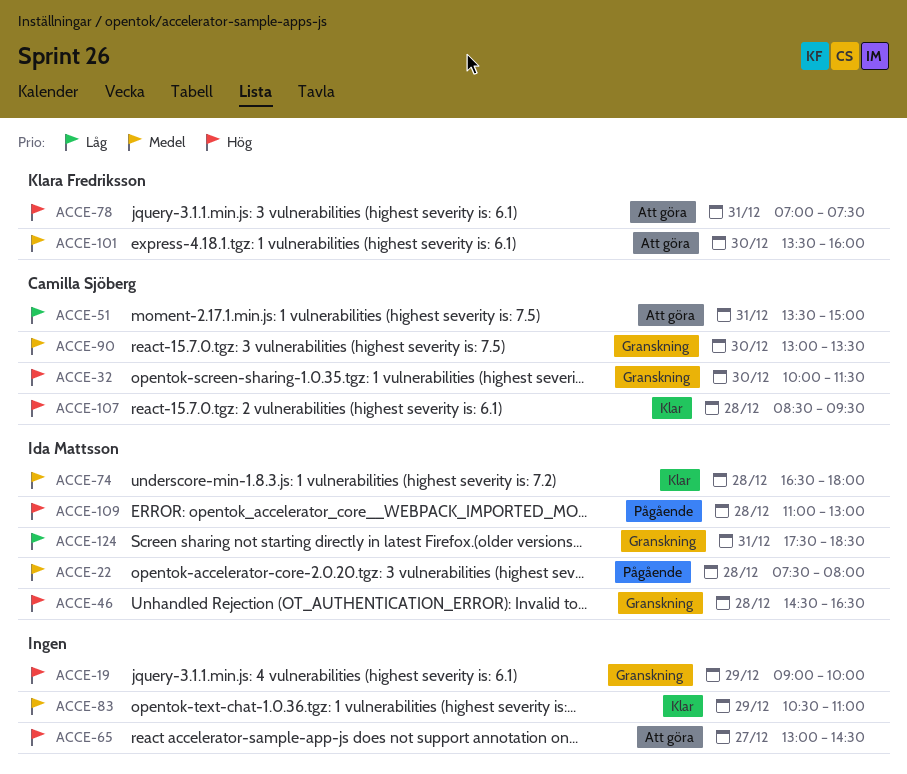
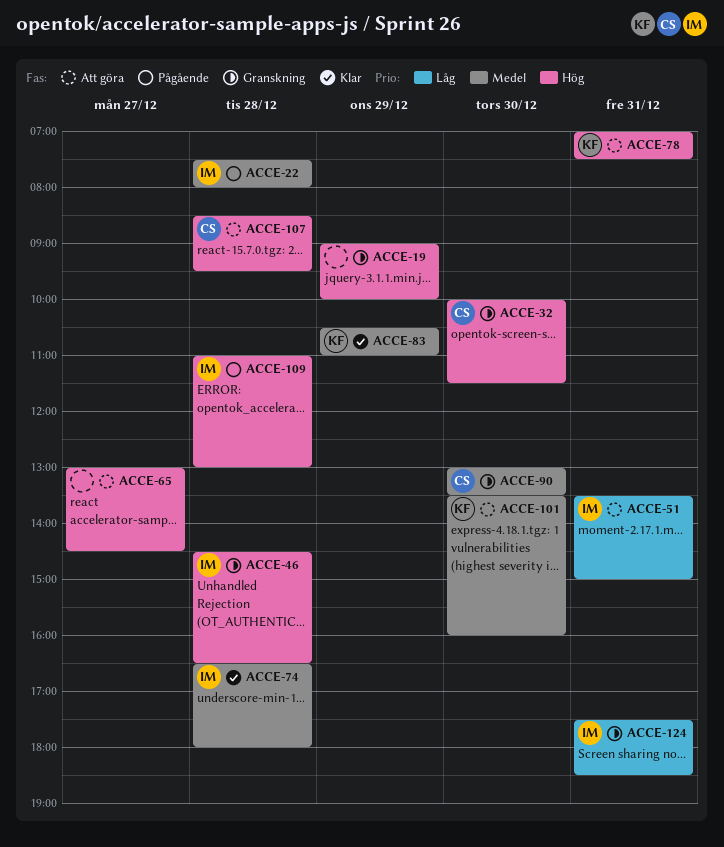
ACCE-51, owner: Camilla Sjöberg -> Ida Mattsson
ACCE-83, owner: none -> Klara Fredriksson
ACCE-107, status: Klar -> Att göra

